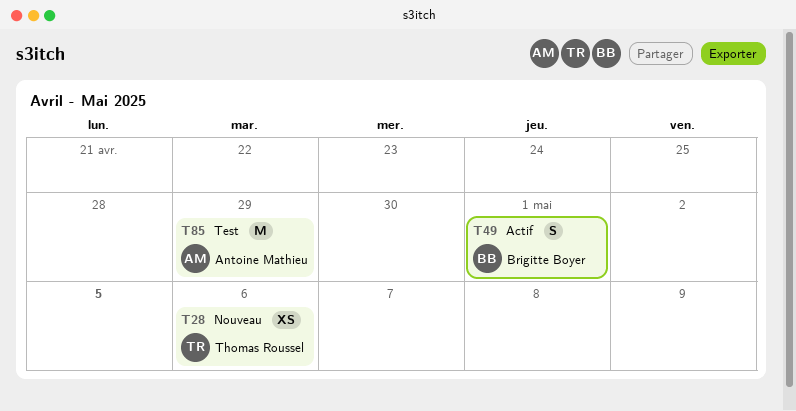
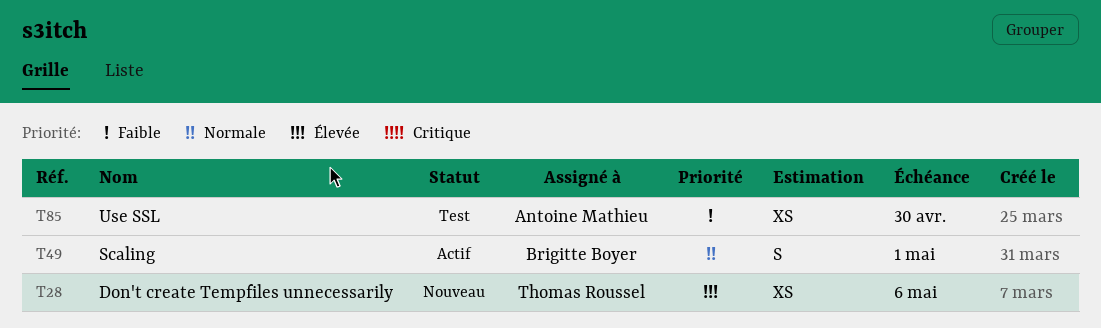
T85, estimate: M -> XS
T85, due: Apr 29 -> Apr 30

